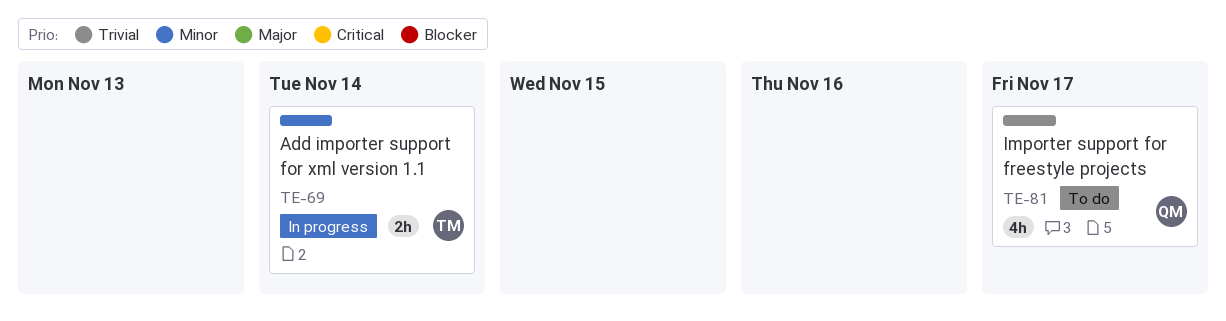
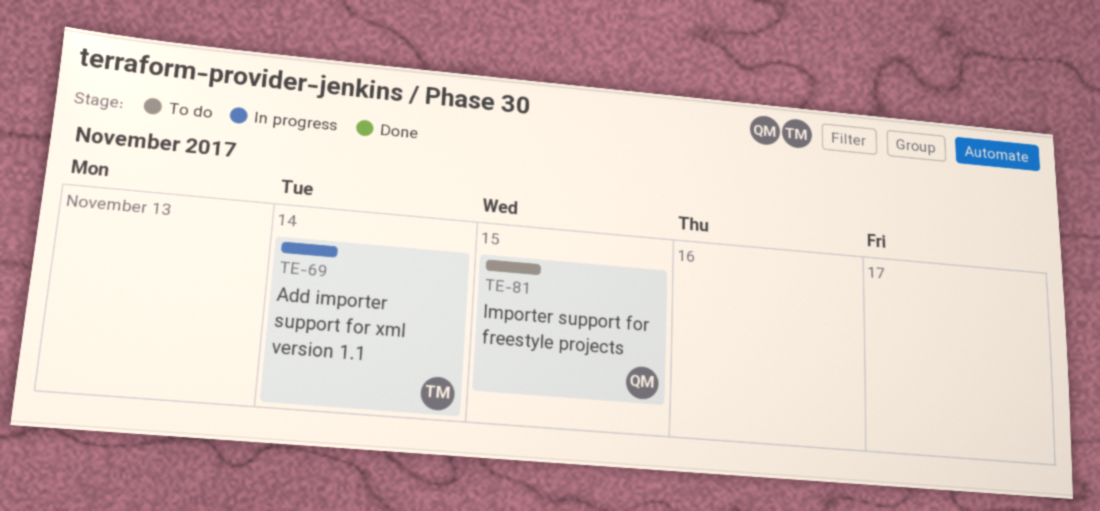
TE-81, due: Nov 17 -> Nov 15

